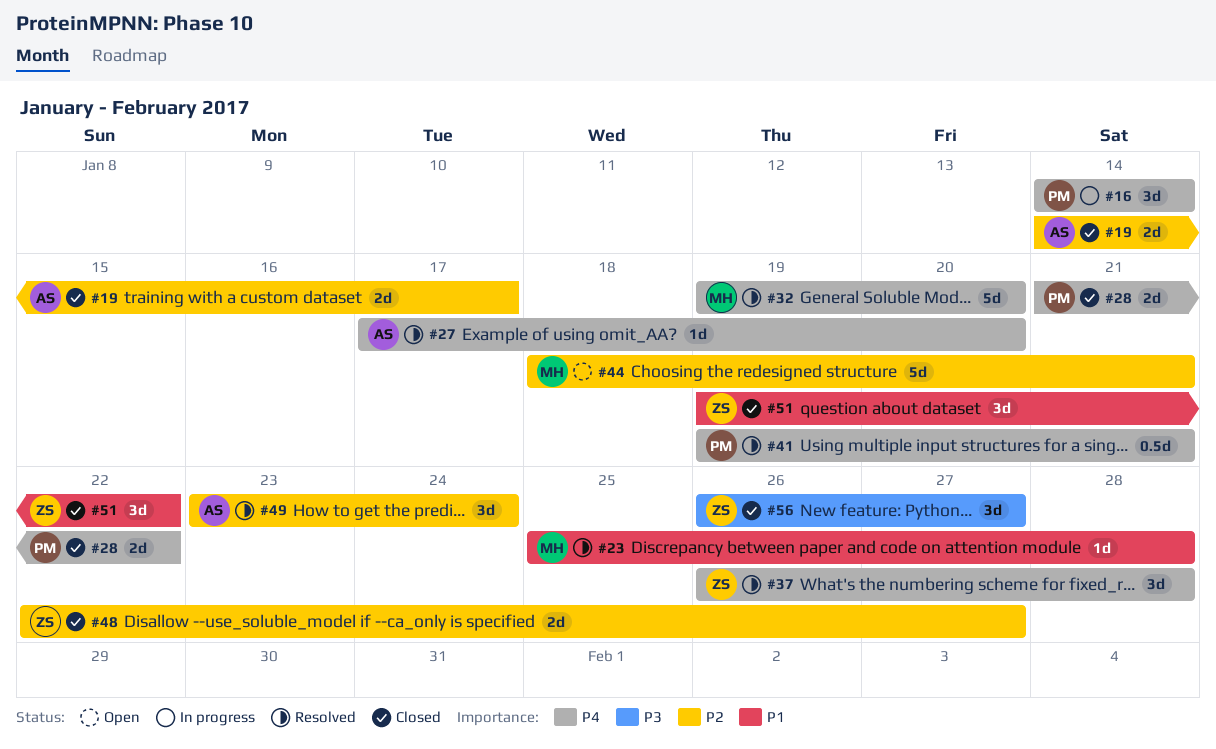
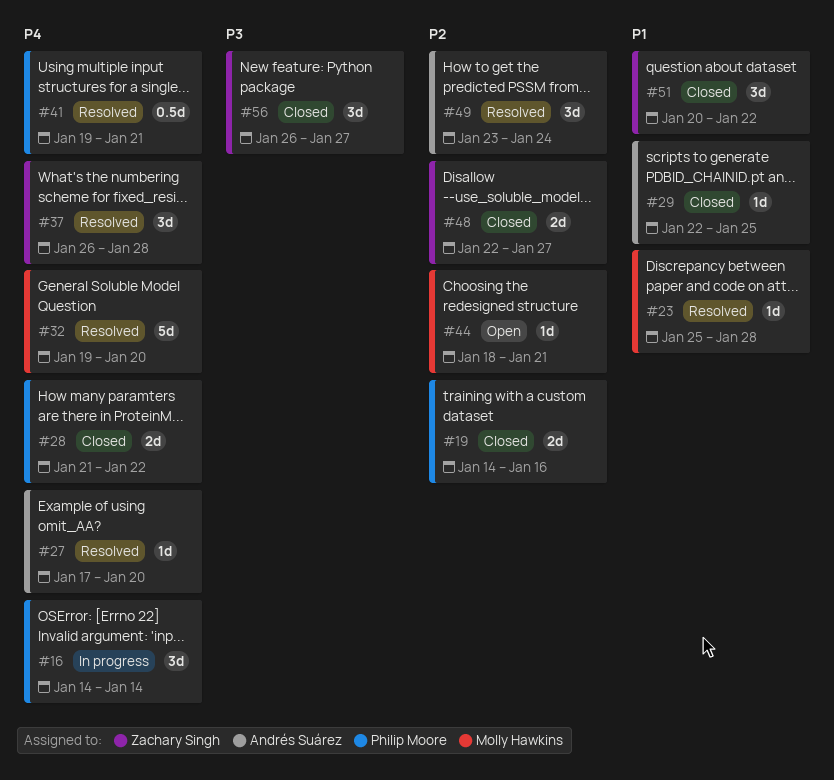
#19, owner: Andrés Suárez -> Philip Moore
#19, due: Jan 17 -> Jan 16
#29: none -> present
#44, estimate: 5d -> 1d
#51, start: Jan 19 -> Jan 20

